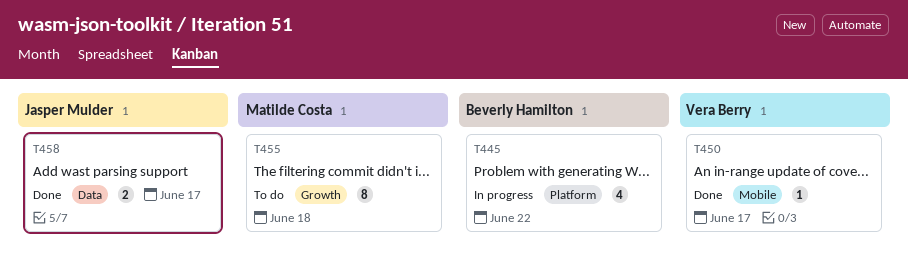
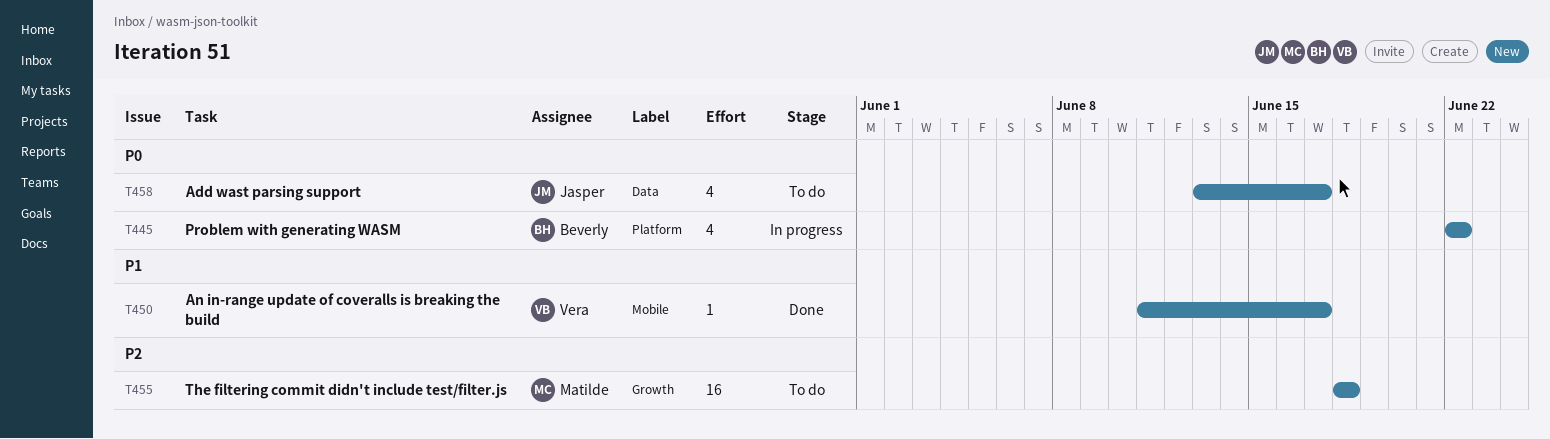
T455, estimate: 8 -> 16
T458, status: Done -> To do
T458, estimate: 2 -> 4

